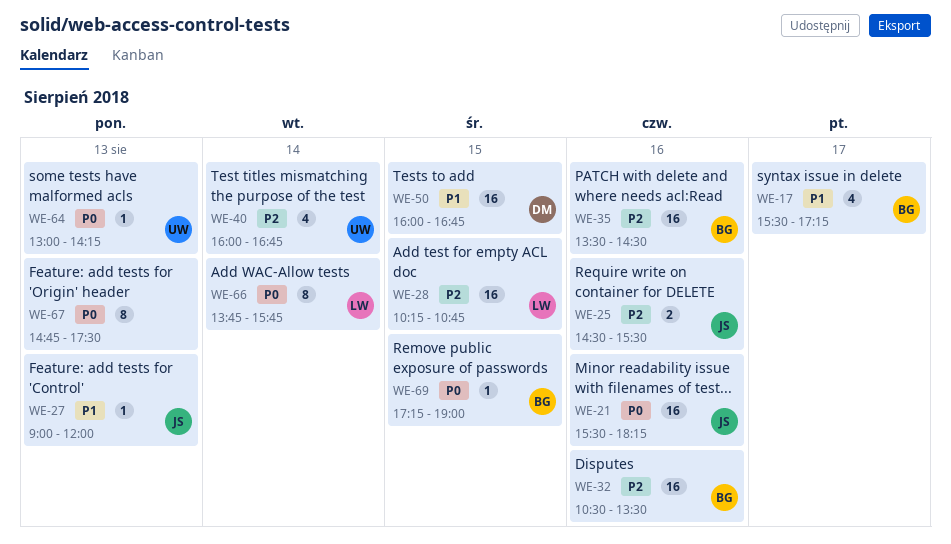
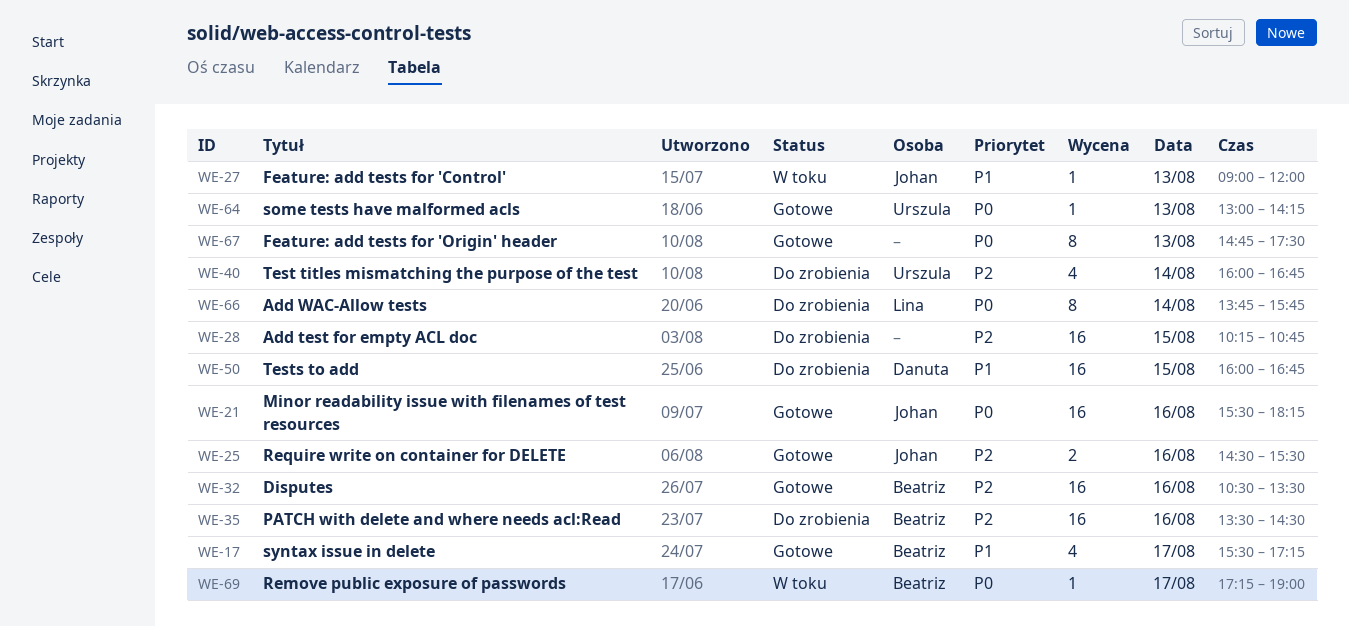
WE-28, owner: Lina -> none
WE-69, day: Aug 15 -> Aug 17

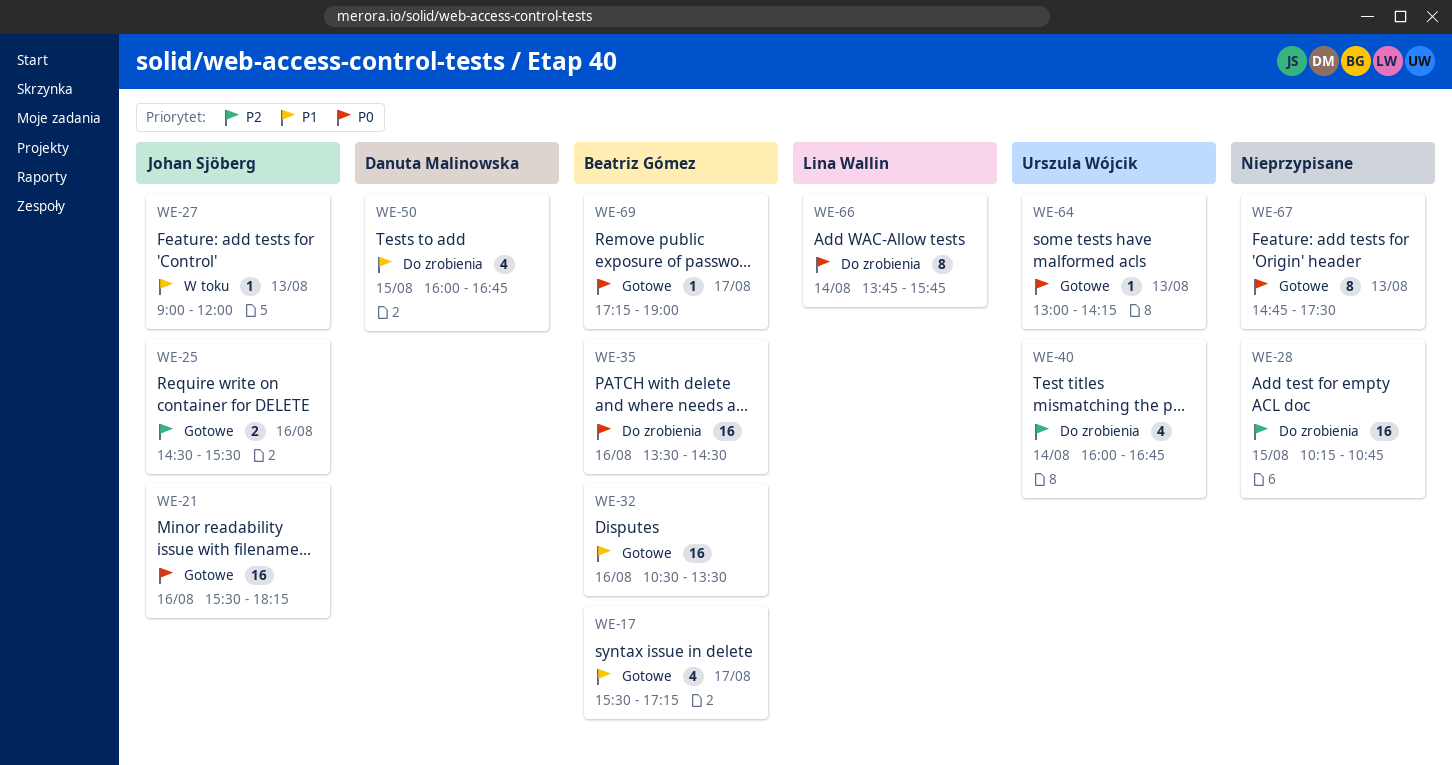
WE-32, priority: P2 -> P1
WE-35, priority: P2 -> P0
WE-50, estimate: 16 -> 4
WE-69, status: W toku -> Gotowe

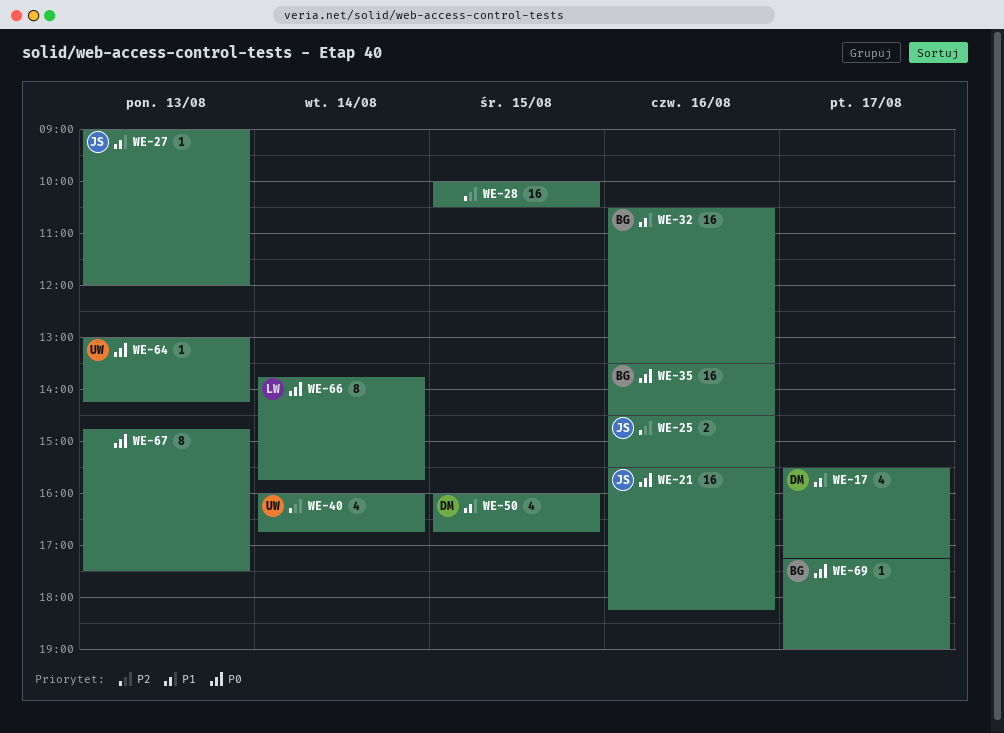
WE-17, owner: Beatriz Gómez -> Danuta Malinowska
WE-28, begins: 10:15 -> 10:00
WE-28, ends: 10:45 -> 10:30

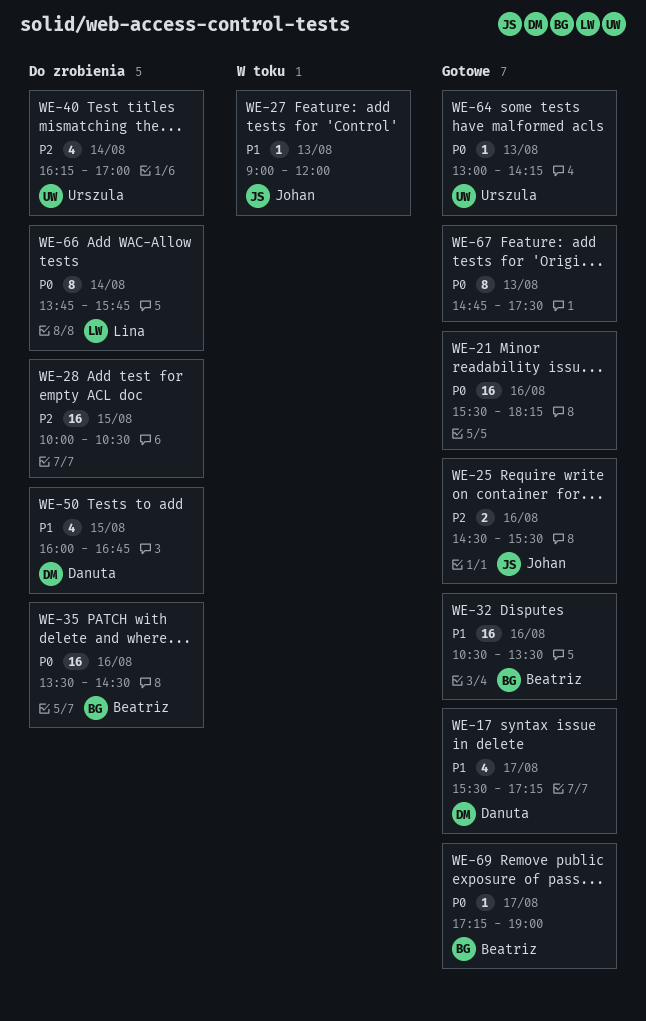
WE-21, owner: Johan -> none
WE-40, begins: 16:00 -> 16:15
WE-40, ends: 16:45 -> 17:00

